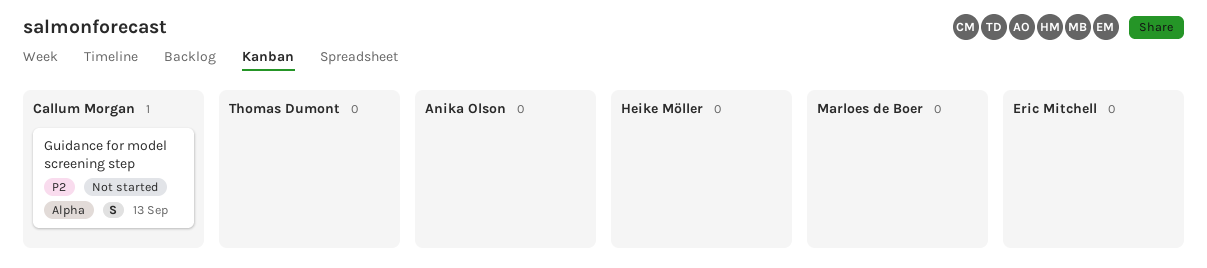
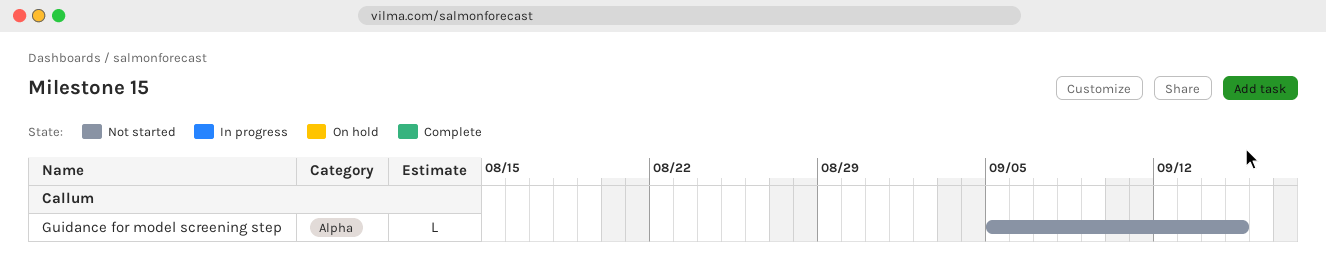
Guidance for model screening step, estimate: S -> L
Guidance for model screening step, due: Sep 13 -> Sep 15

